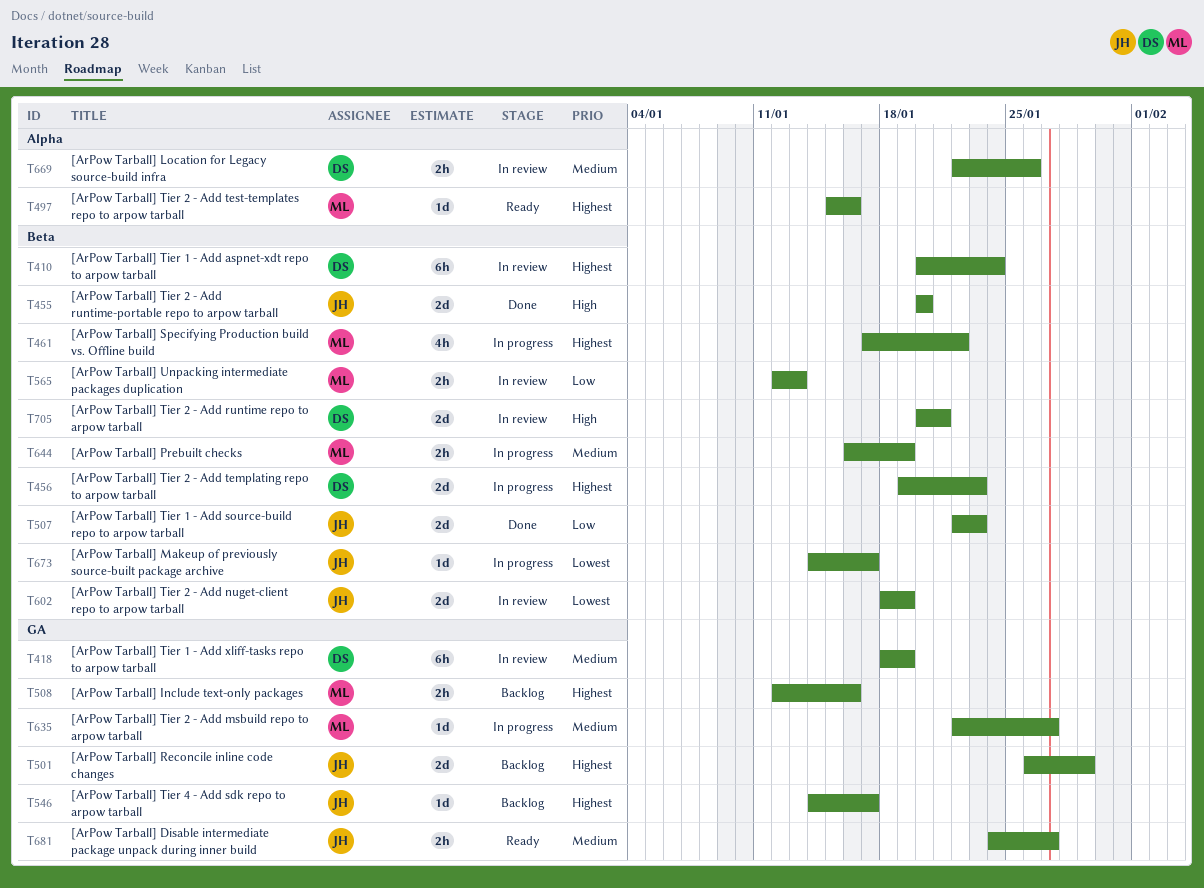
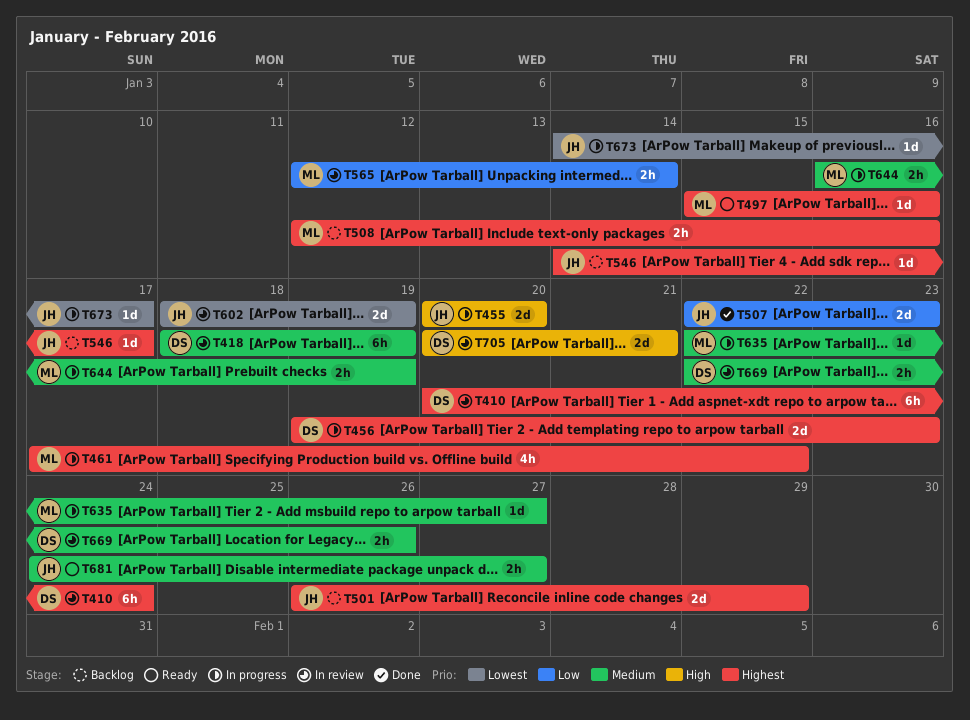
T455, status: Done -> In progress
T565, due: Jan 13 -> Jan 14

